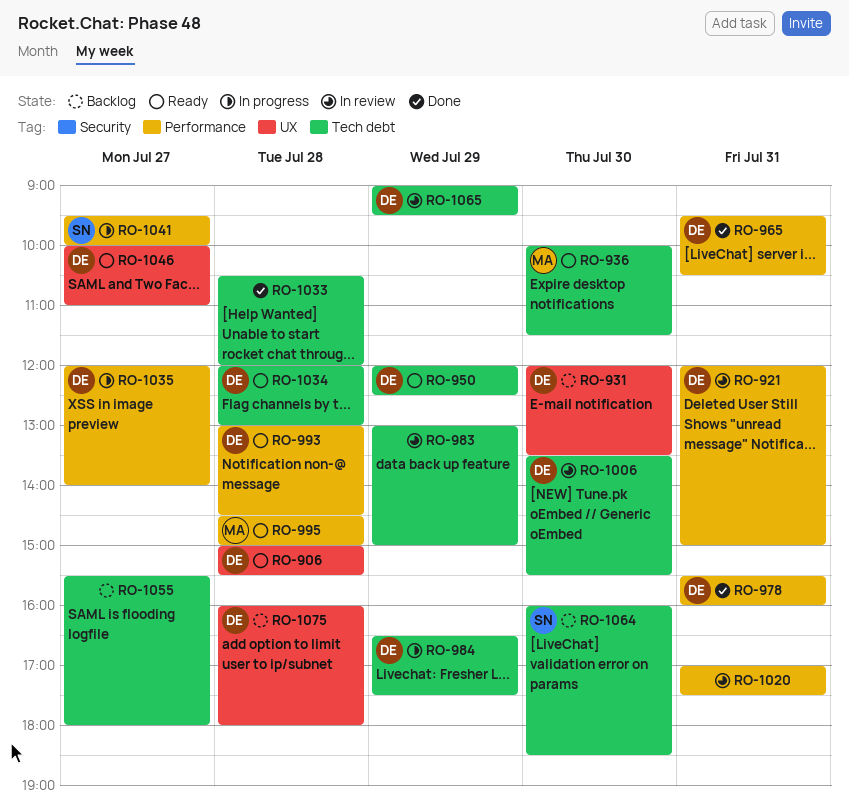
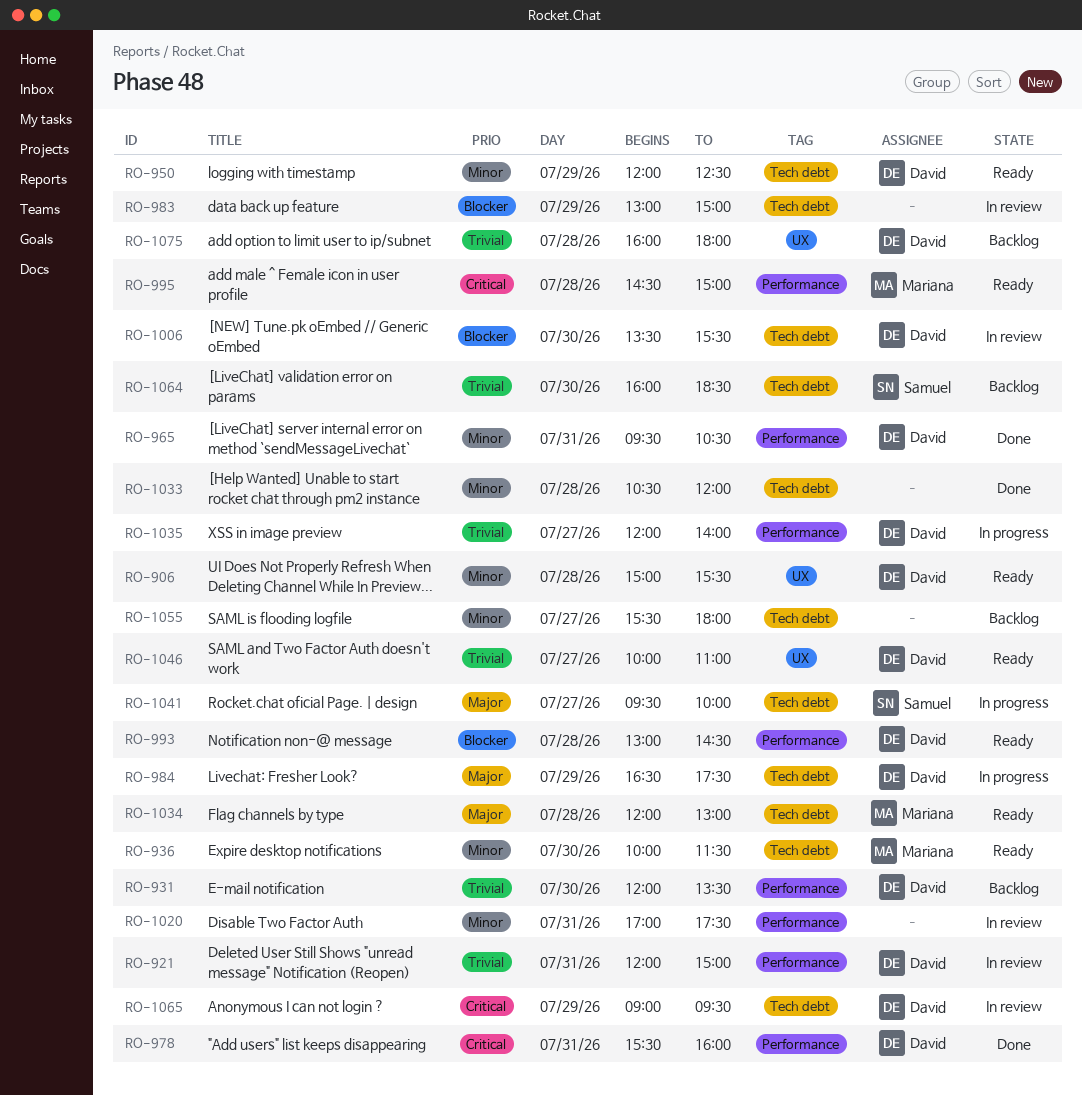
RO-931, label: UX -> Performance
RO-1034, owner: David -> Mariana
RO-1041, label: Performance -> Tech debt

